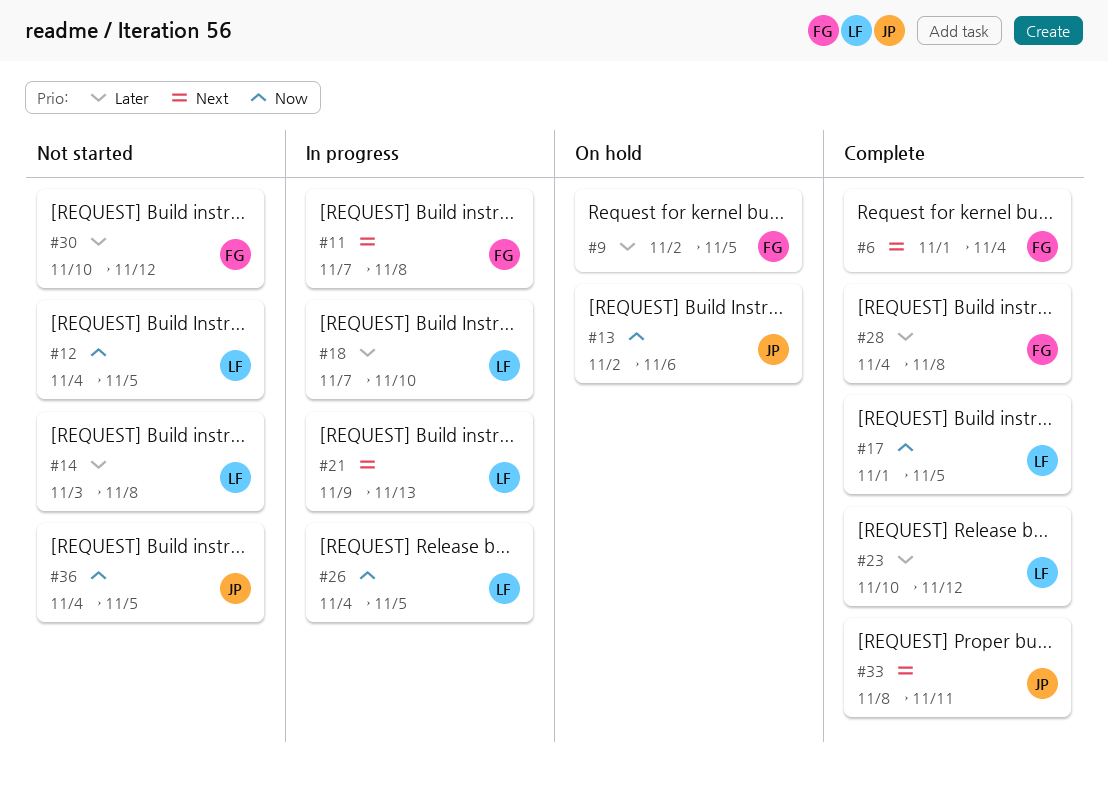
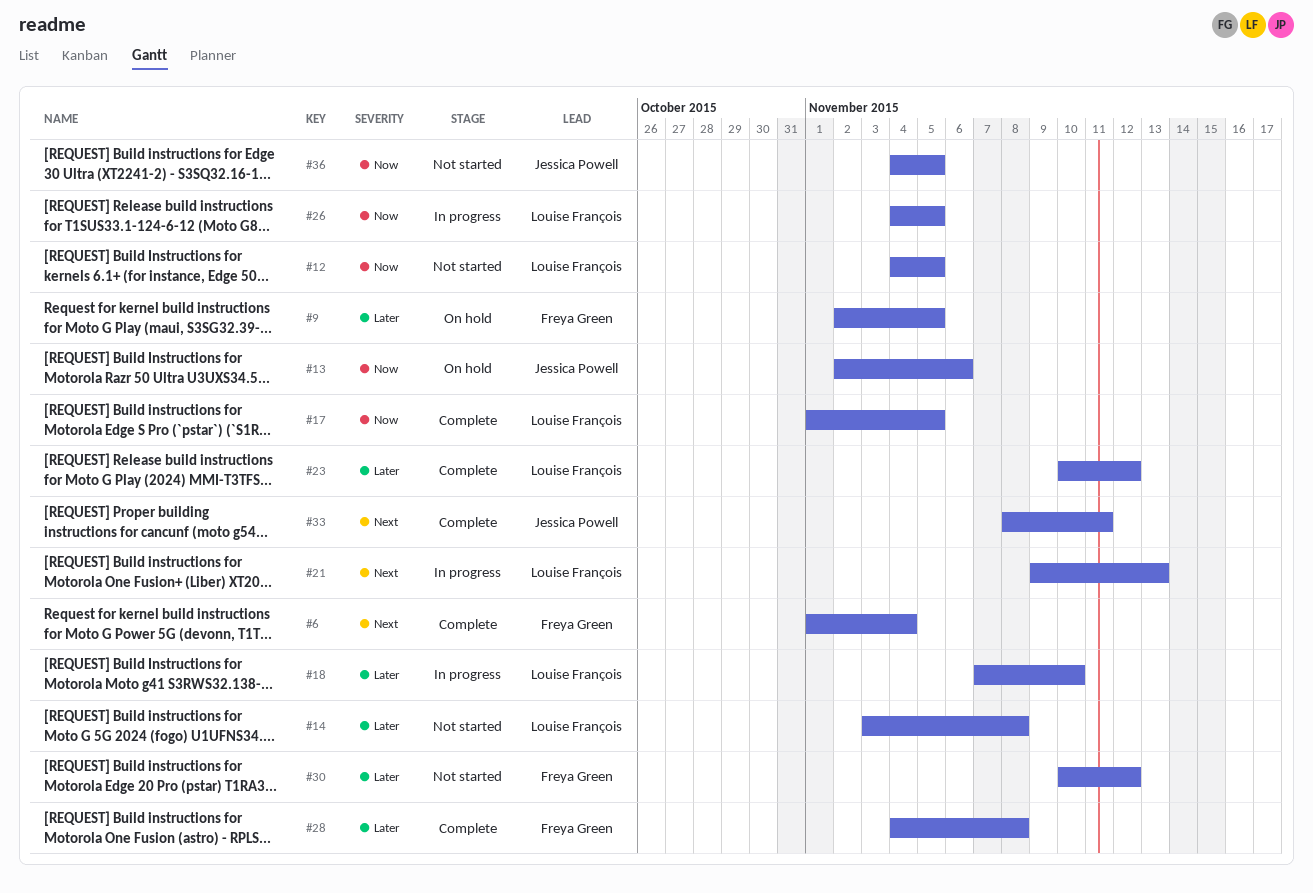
#11: present -> none

